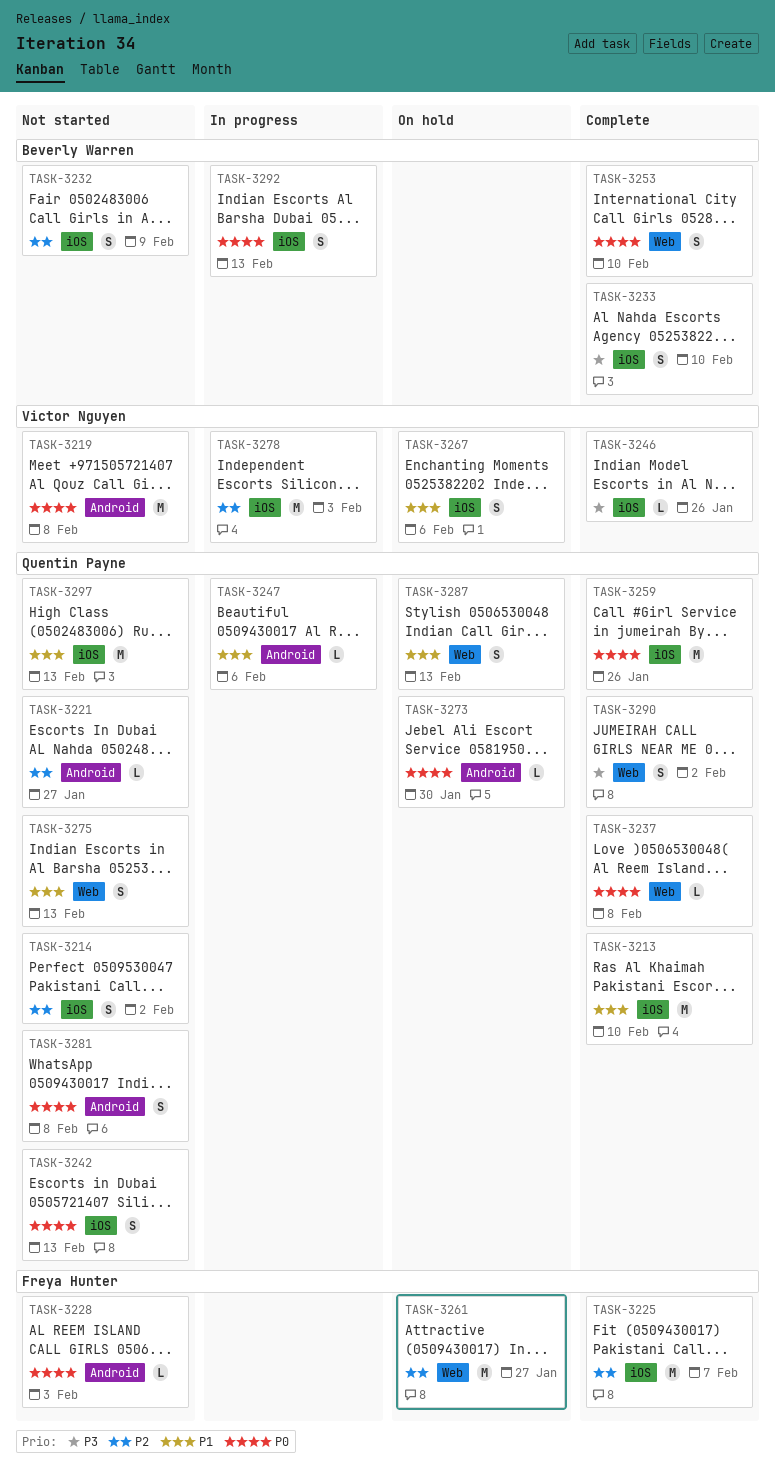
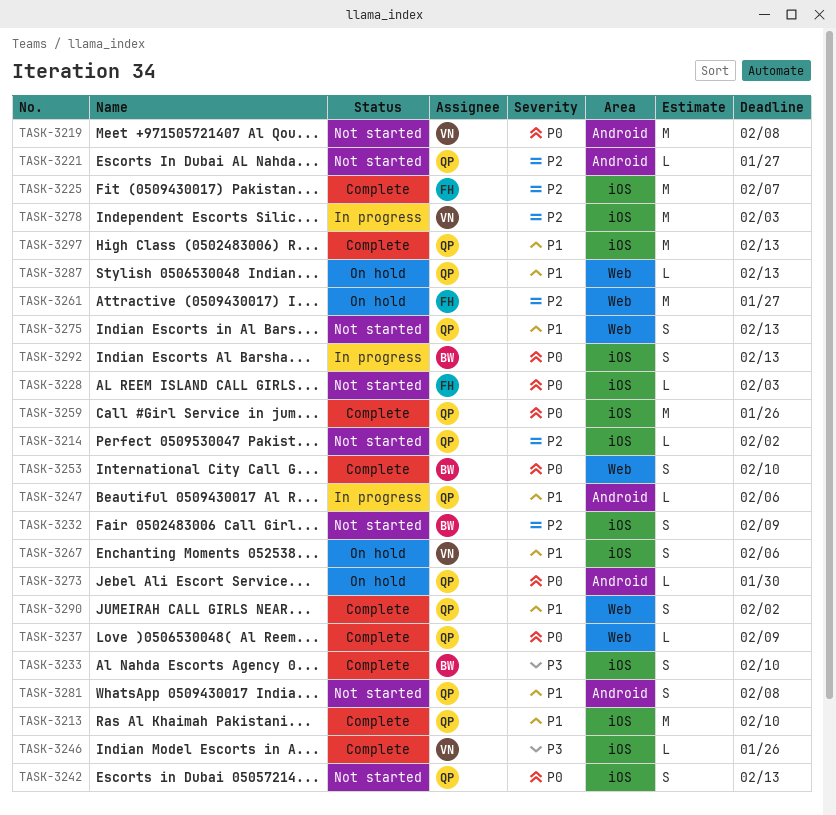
TASK-3214, estimate: S -> L
TASK-3228, label: Android -> iOS
TASK-3237, due: Feb 8 -> Feb 9
TASK-3281, priority: P0 -> P1
TASK-3287, estimate: S -> L
TASK-3290, priority: P3 -> P1
TASK-3297, status: Not started -> Complete

